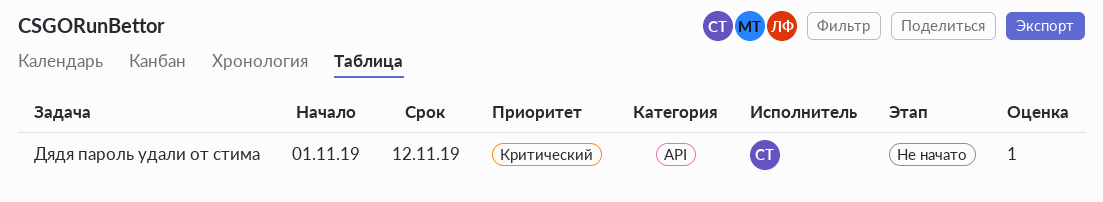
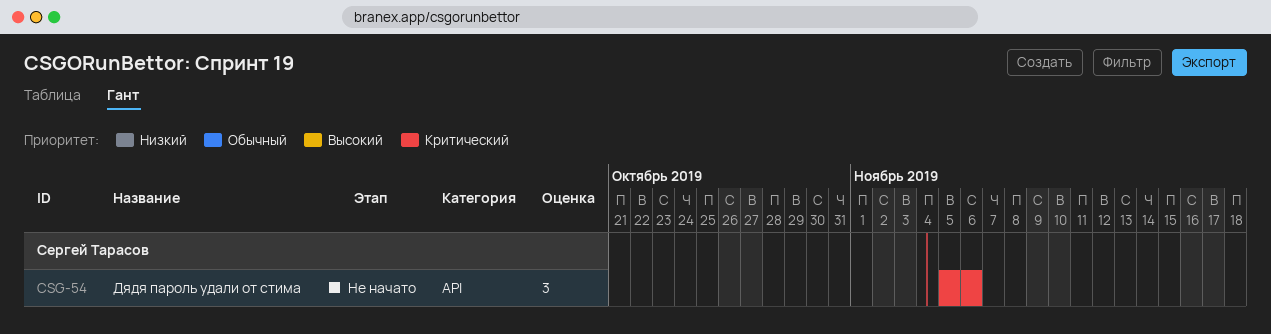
Дядя пароль удали от стима, estimate: 1 -> 3
Дядя пароль удали от стима, start: Nov 1 -> Nov 5
Дядя пароль удали от стима, due: Nov 12 -> Nov 6

